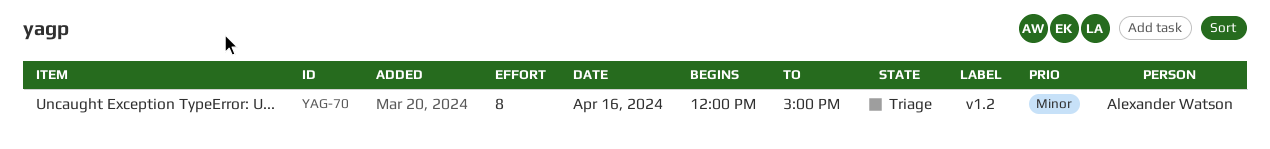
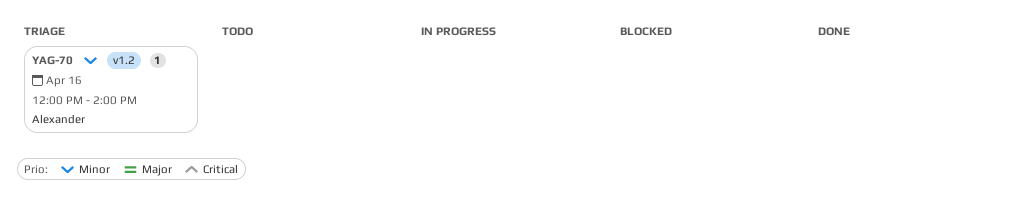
YAG-70, estimate: 8 -> 1
YAG-70, ends: 15:00 -> 14:00

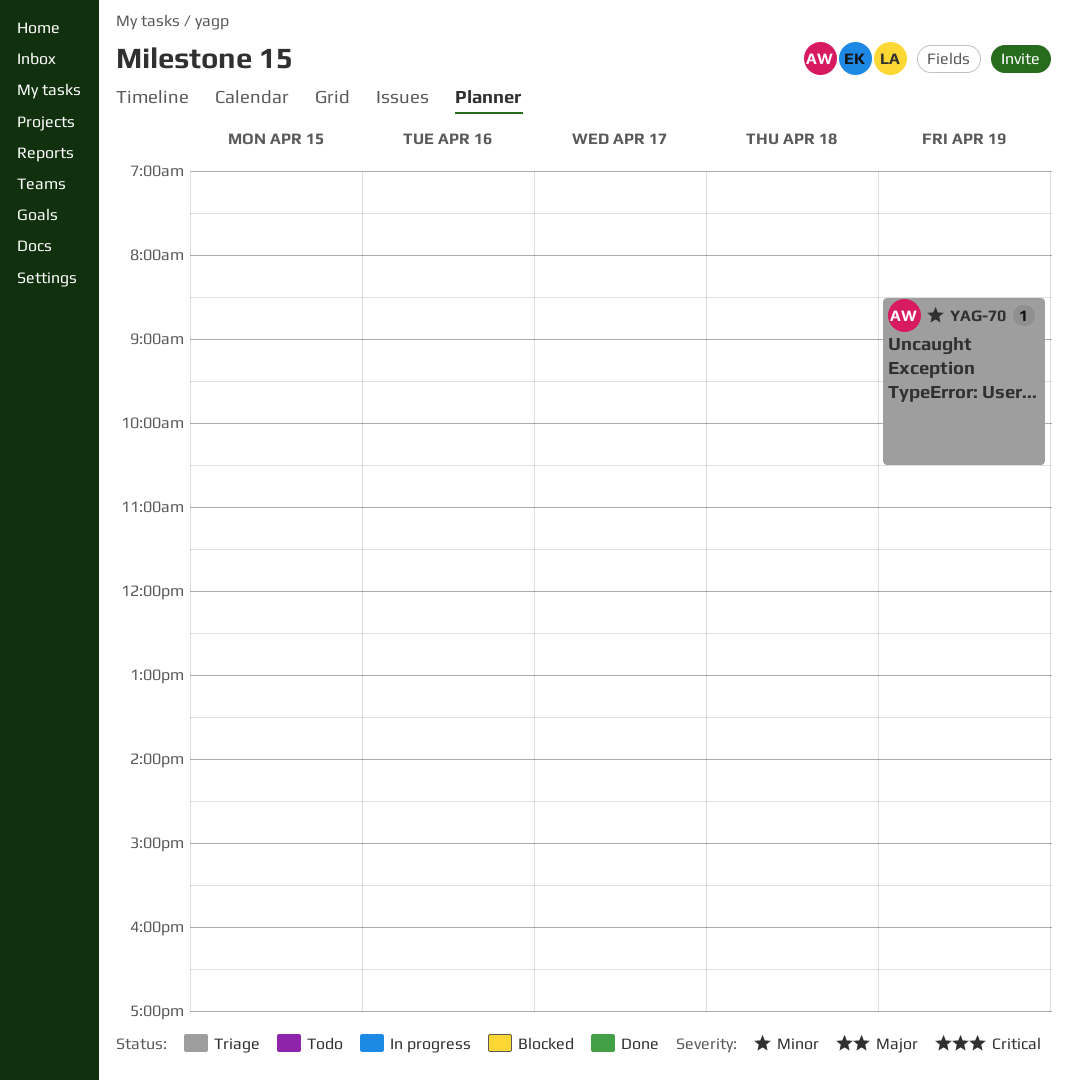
YAG-70, day: Apr 16 -> Apr 19
YAG-70, begins: 12:00 -> 08:30
YAG-70, ends: 14:00 -> 10:30

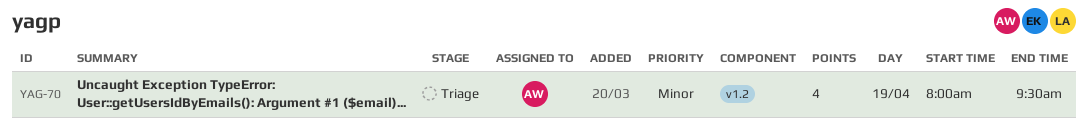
YAG-70, estimate: 1 -> 4
YAG-70, begins: 08:30 -> 08:00
YAG-70, ends: 10:30 -> 09:30

